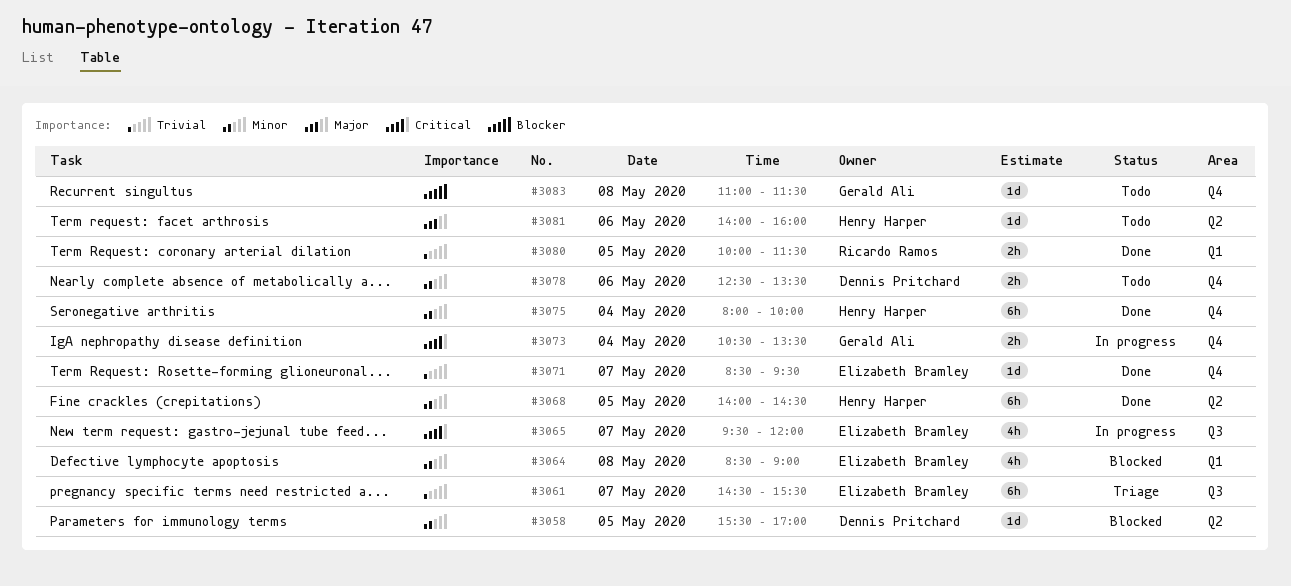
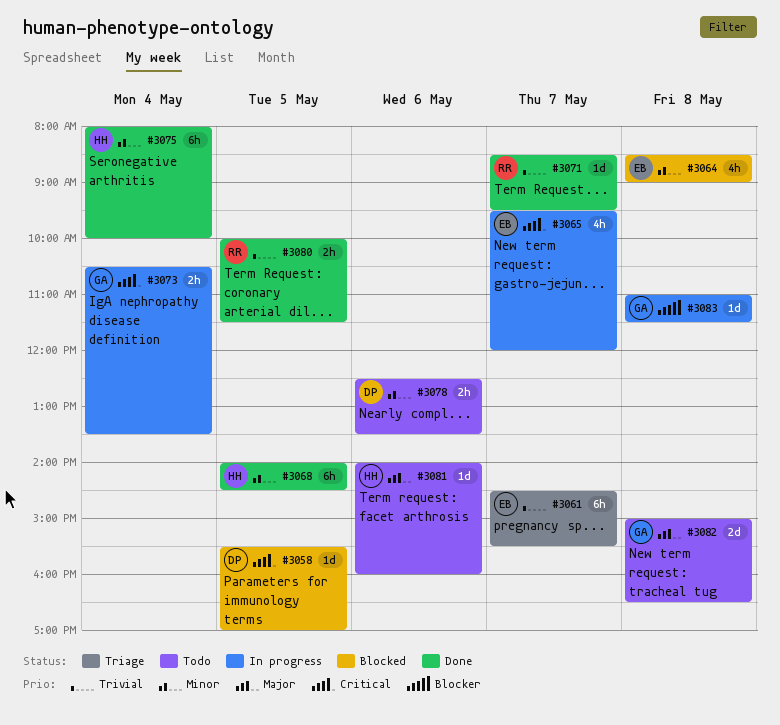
#3058, priority: Minor -> Critical
#3071, owner: Elizabeth Bramley -> Ricardo Ramos
#3082: none -> present
#3083, status: Todo -> In progress

